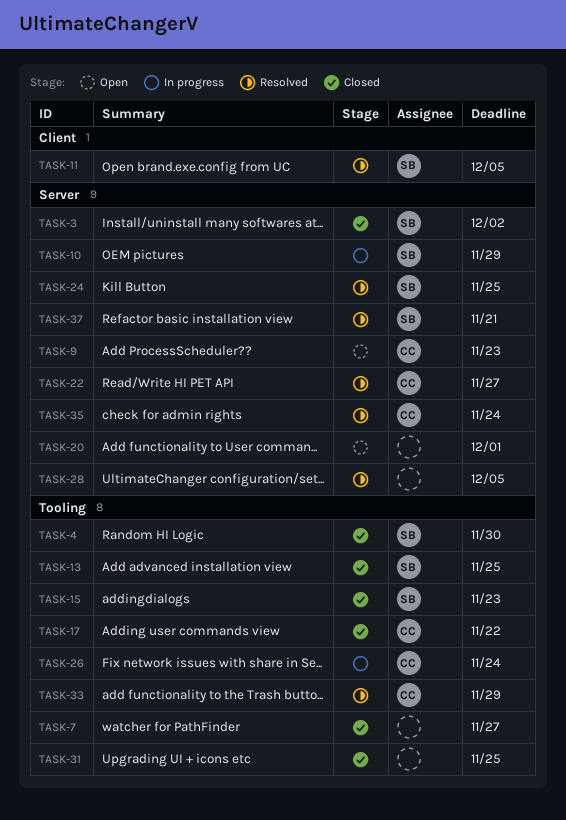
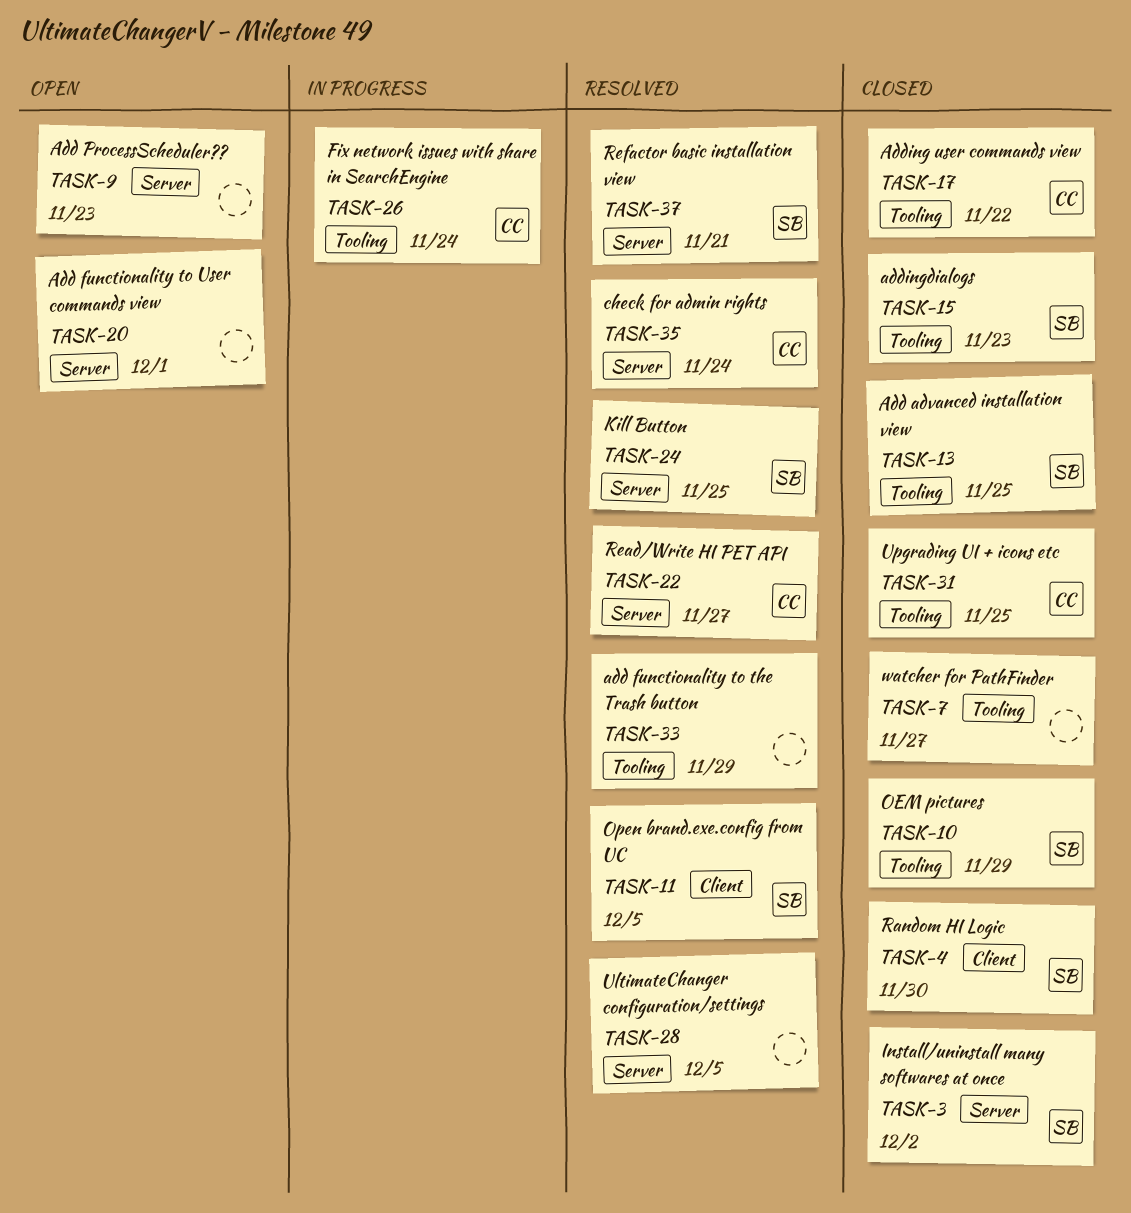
TASK-4, label: Tooling -> Client
TASK-9, owner: CC -> none
TASK-10, status: In progress -> Closed
TASK-10, label: Server -> Tooling
TASK-31, owner: none -> CC
TASK-33, owner: CC -> none

